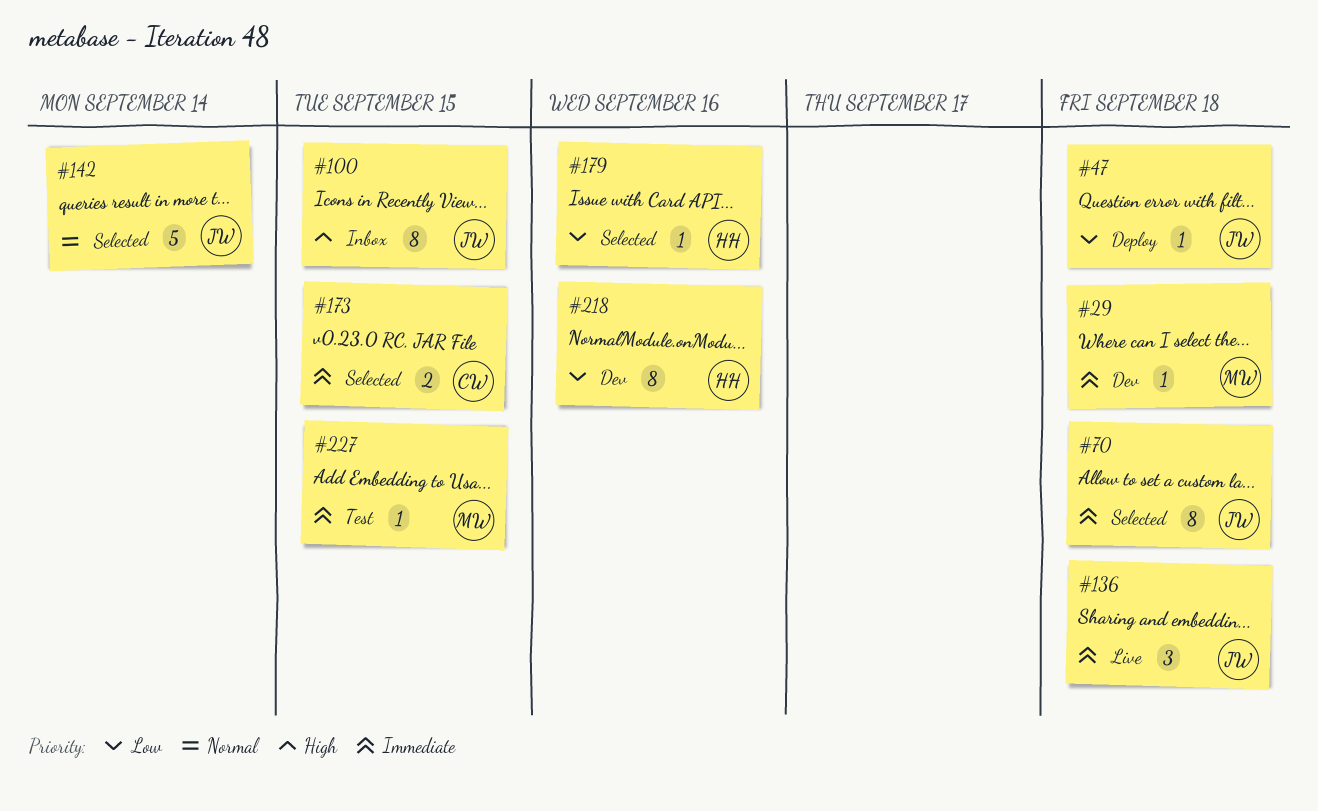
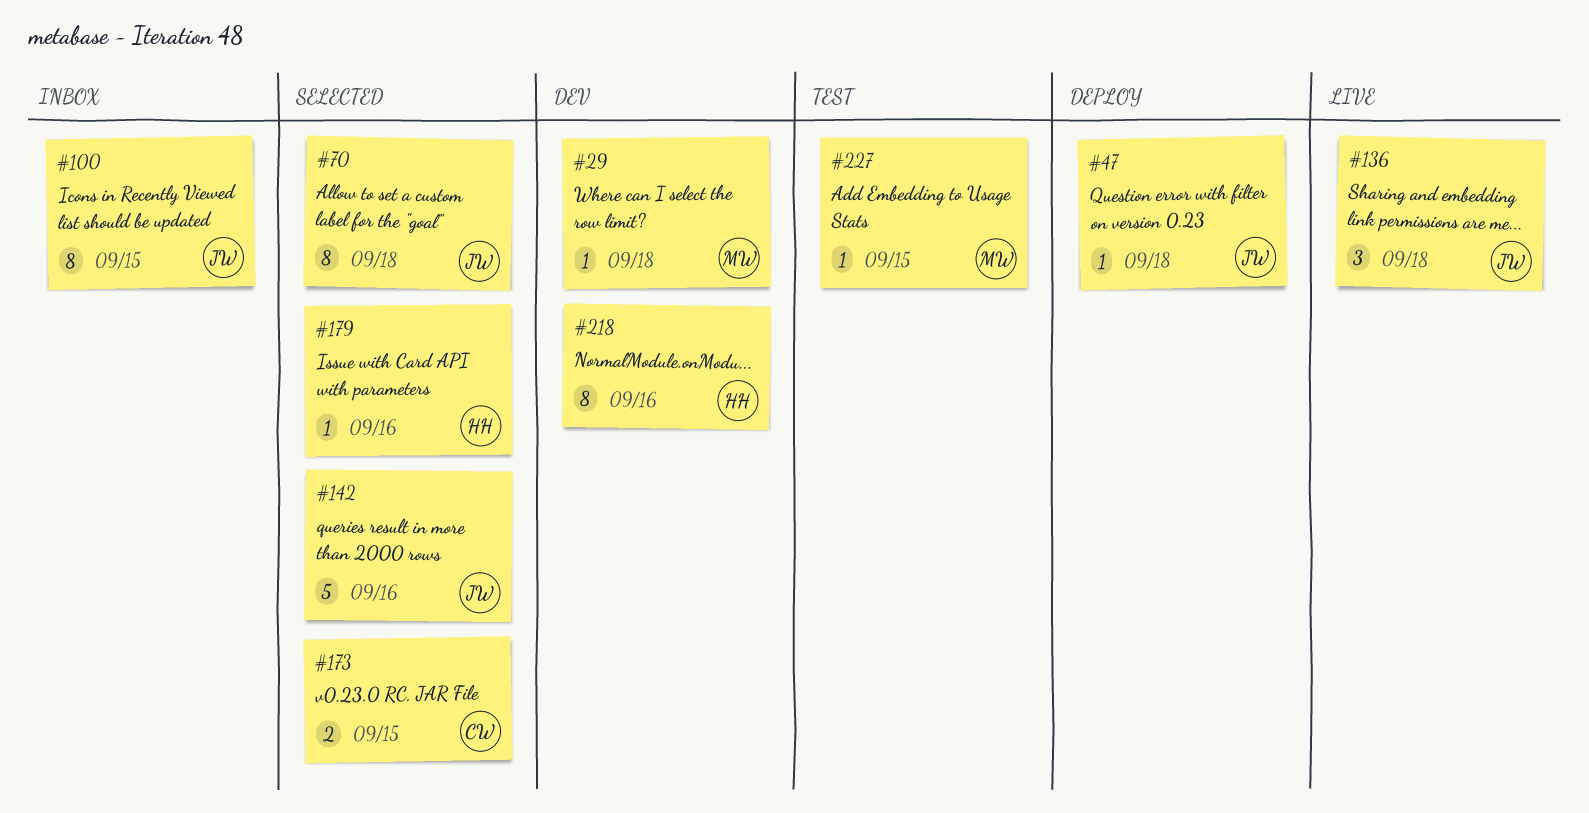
#142, due: Sep 14 -> Sep 16

